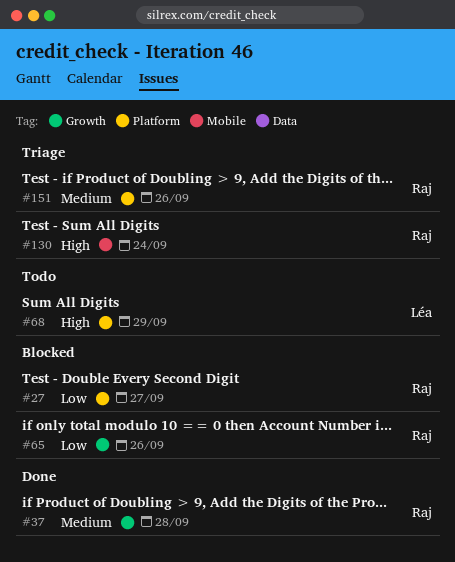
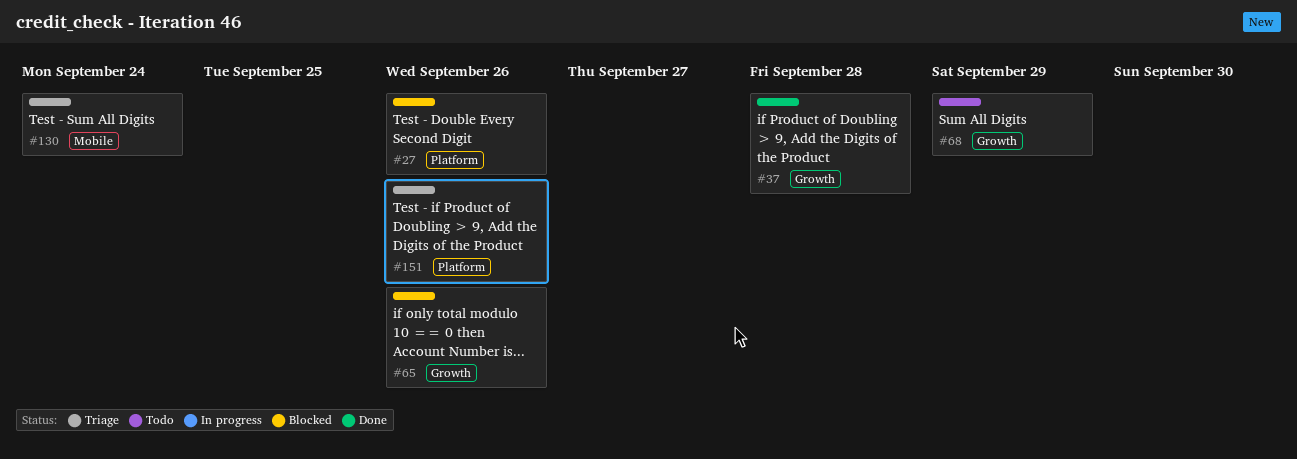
#27, due: Sep 27 -> Sep 26
#68, label: Platform -> Growth

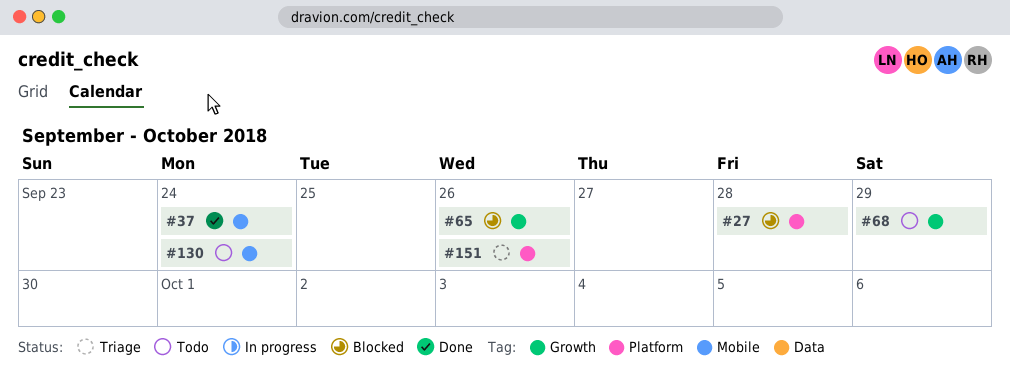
#27, due: Sep 26 -> Sep 28
#37, label: Growth -> Mobile
#37, due: Sep 28 -> Sep 24
#130, status: Triage -> Todo

